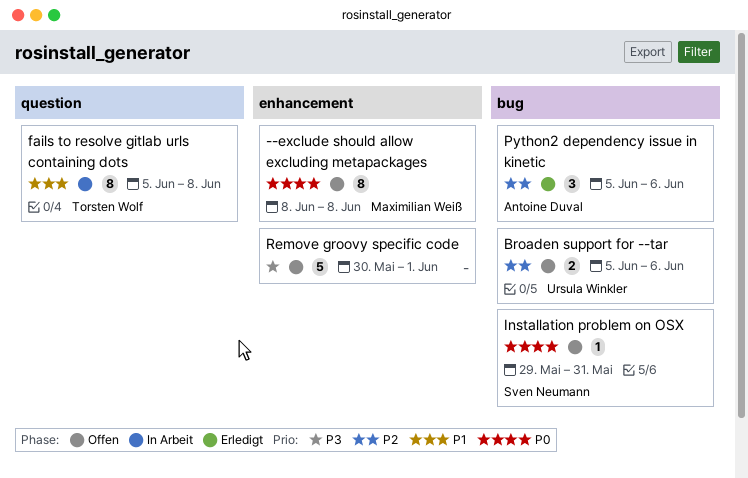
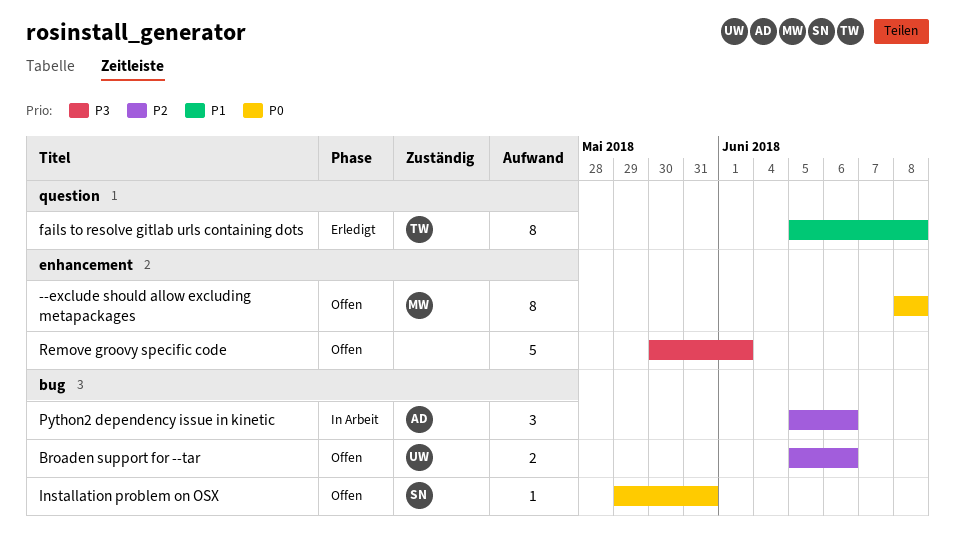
fails to resolve gitlab urls containing dots, status: In Arbeit -> Erledigt
Python2 dependency issue in kinetic, status: Erledigt -> In Arbeit

